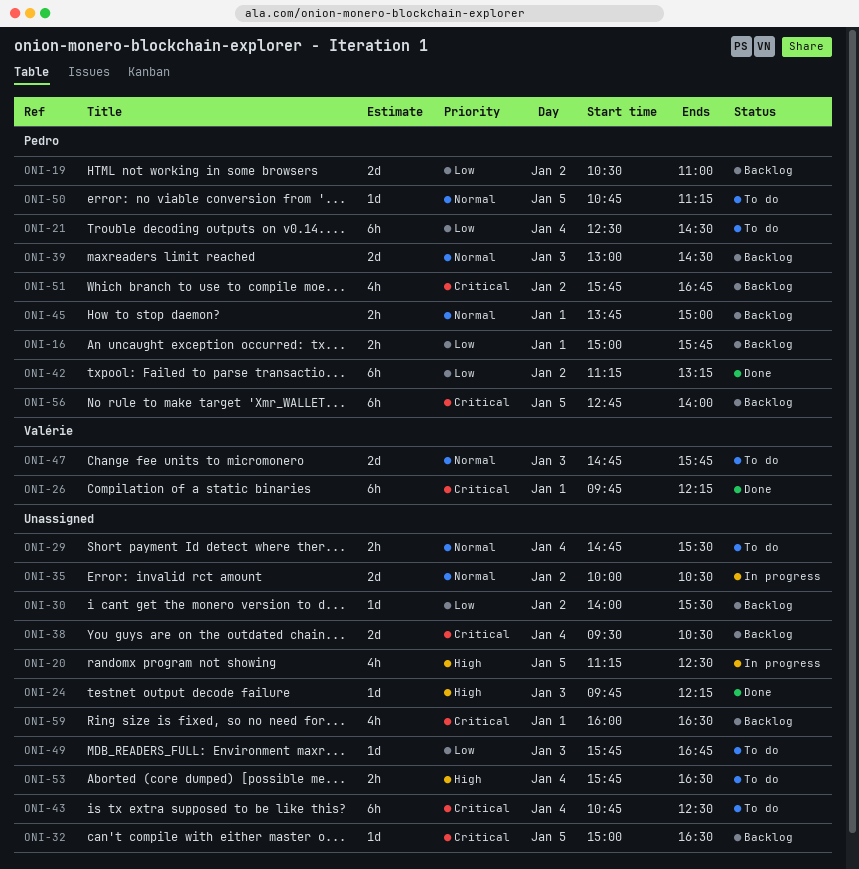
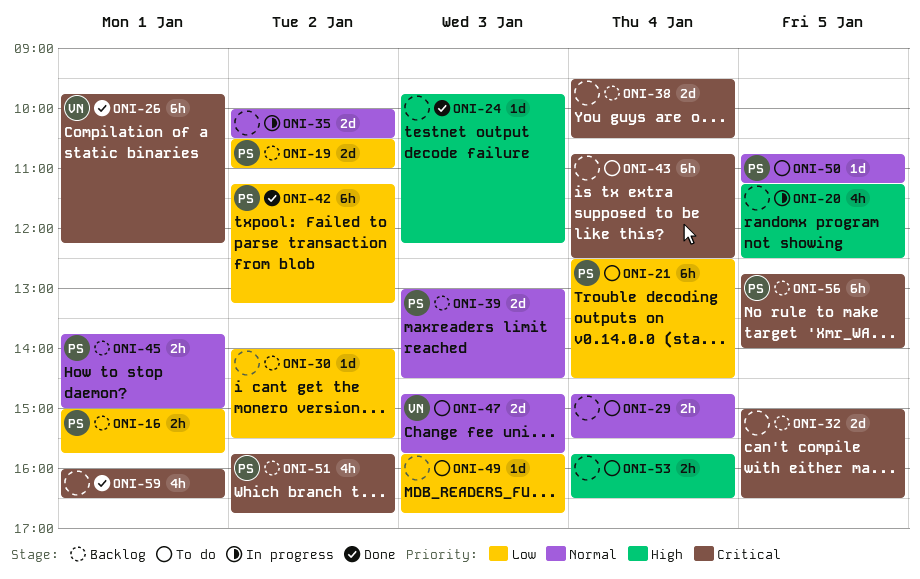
ONI-32, estimate: 1d -> 2d
ONI-59, status: Backlog -> Done

